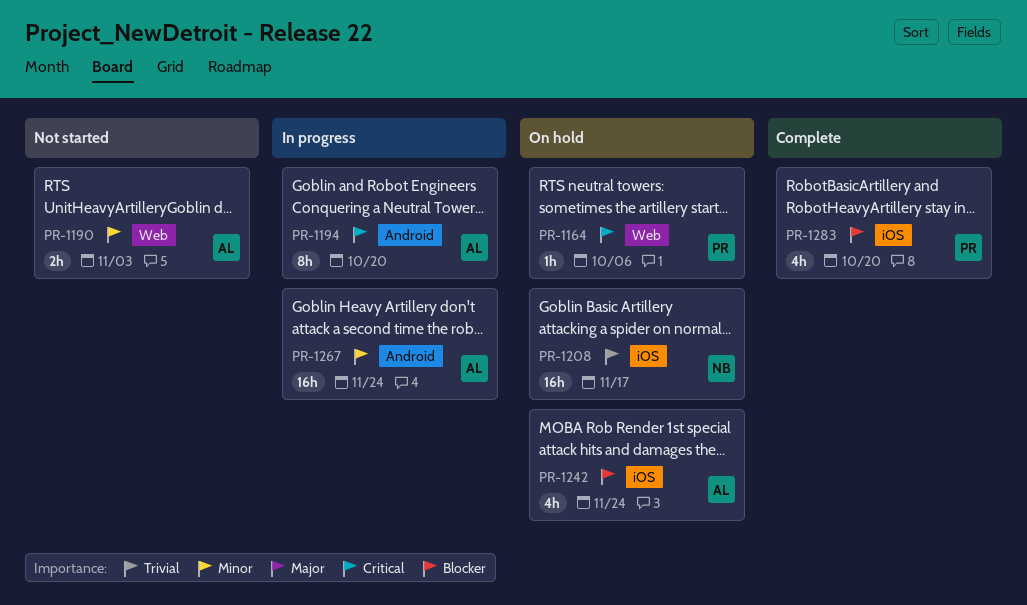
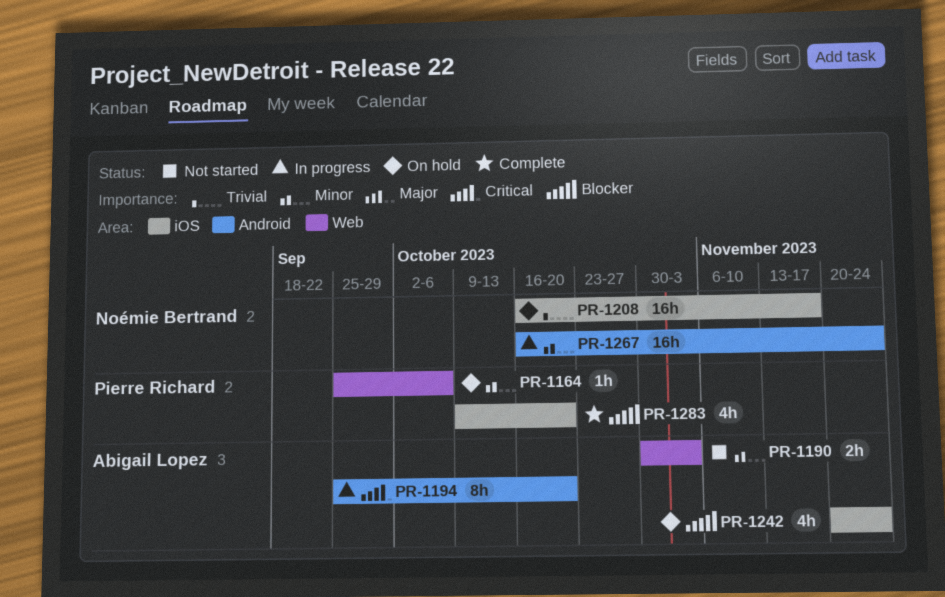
PR-1164, priority: Critical -> Minor
PR-1267, owner: Abigail Lopez -> Noémie Bertrand

